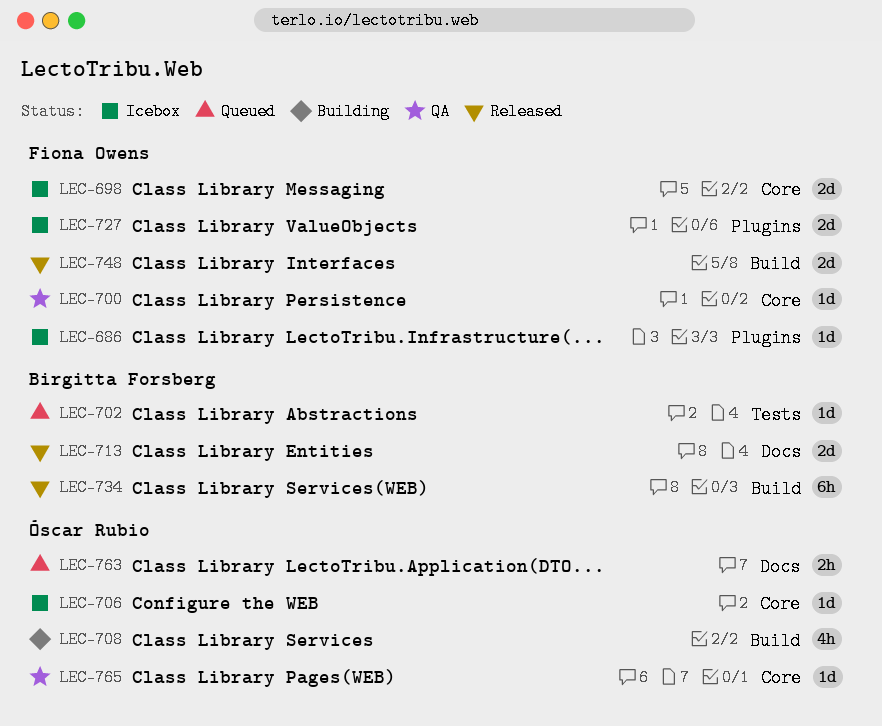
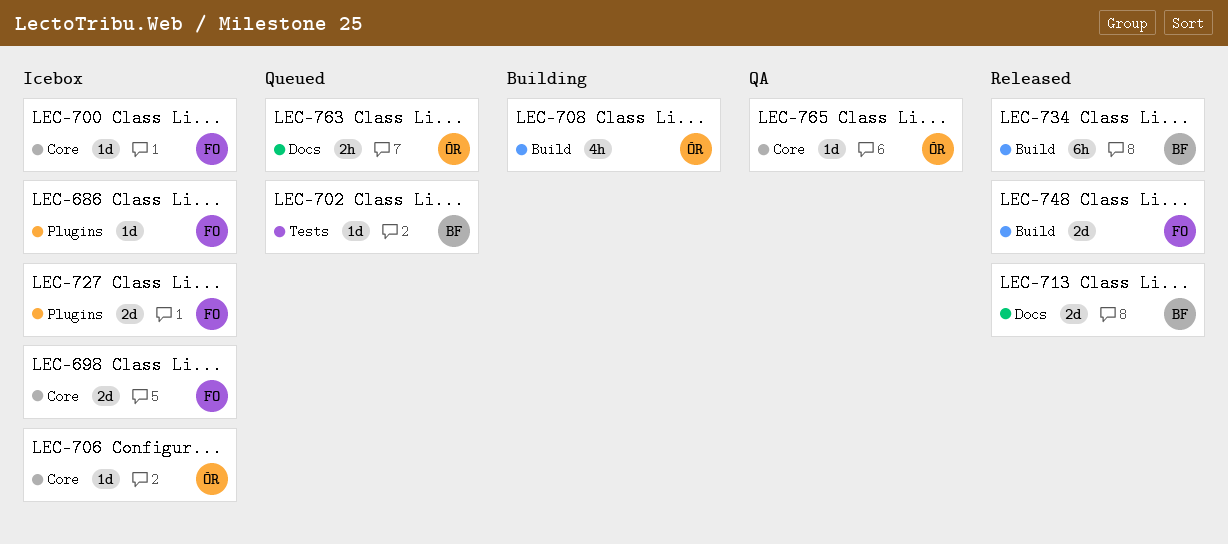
LEC-700, status: QA -> Icebox

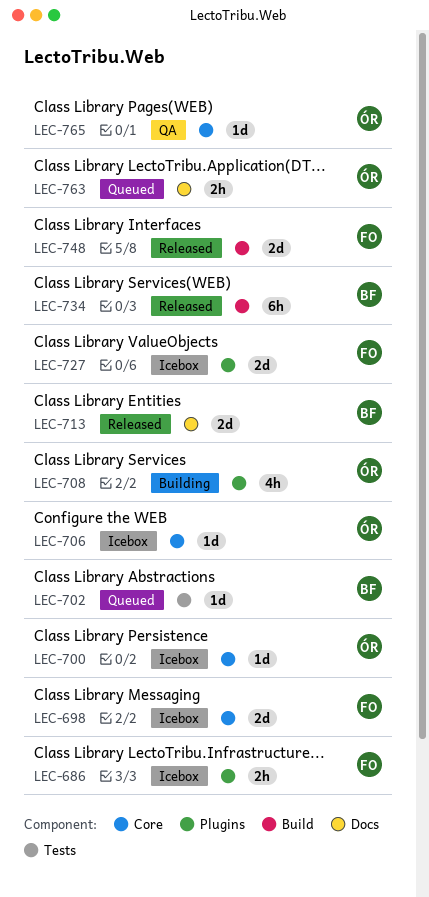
LEC-686, estimate: 1d -> 2h
LEC-700, owner: FO -> ÓR
LEC-708, label: Build -> Plugins

